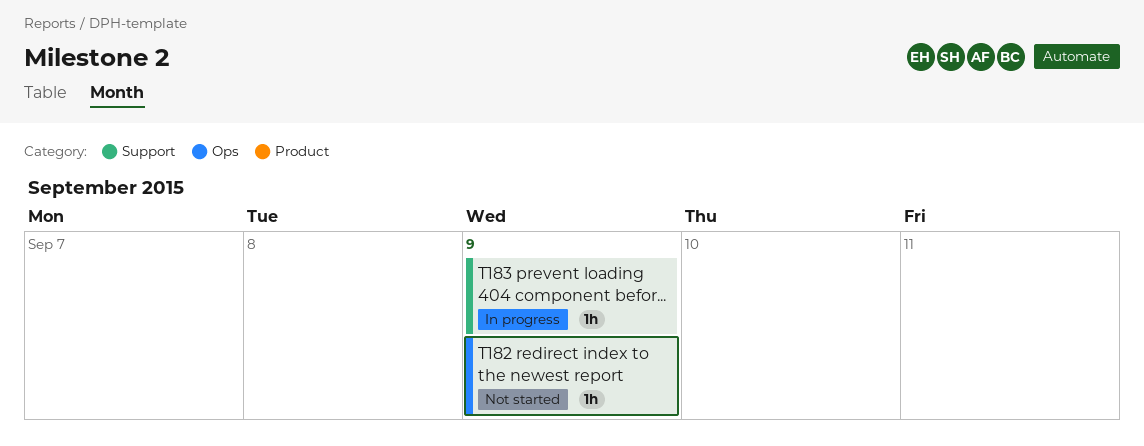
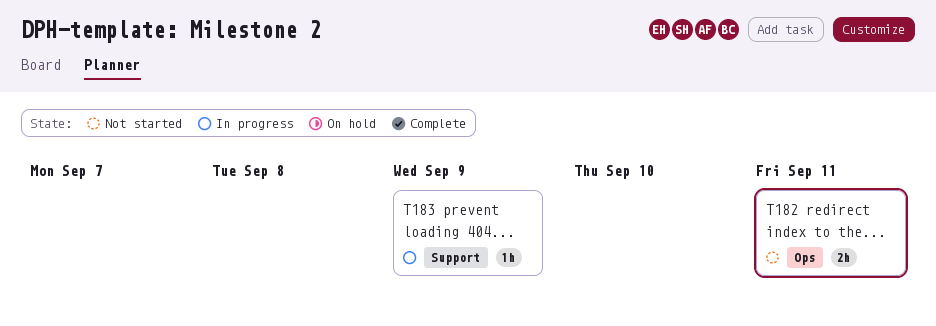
T182, estimate: 1h -> 2h
T182, due: Sep 9 -> Sep 11

